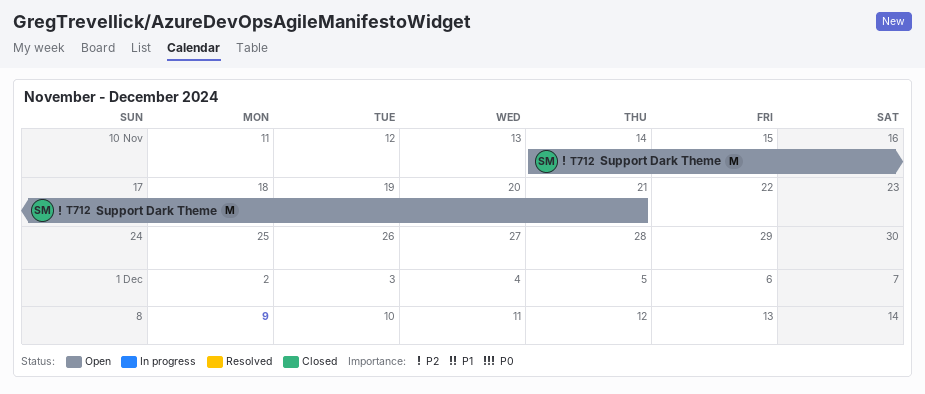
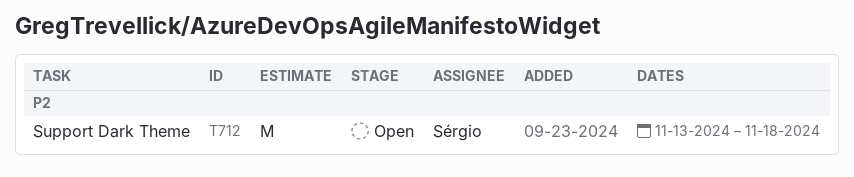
T712, start: Nov 14 -> Nov 13
T712, due: Nov 21 -> Nov 18

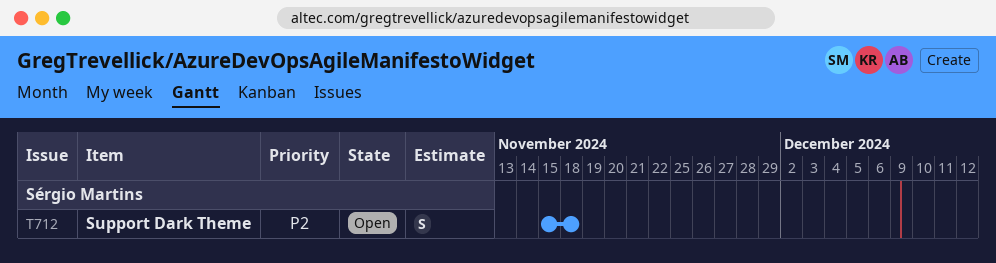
T712, estimate: M -> S
T712, start: Nov 13 -> Nov 15

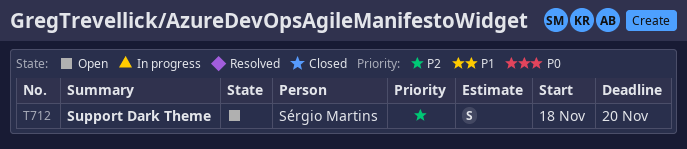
T712, start: Nov 15 -> Nov 18
T712, due: Nov 18 -> Nov 20

